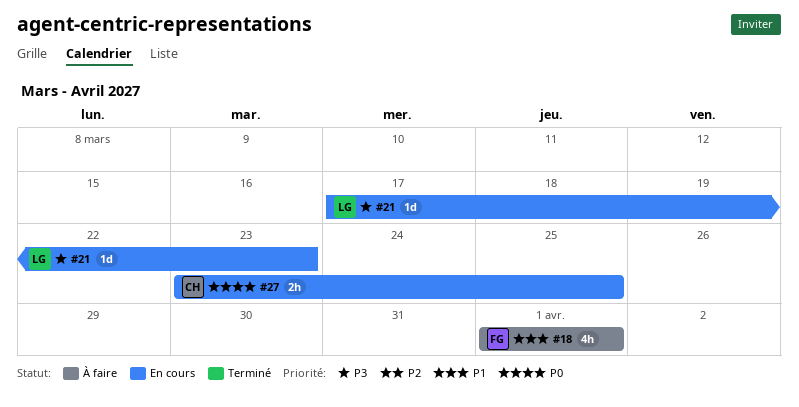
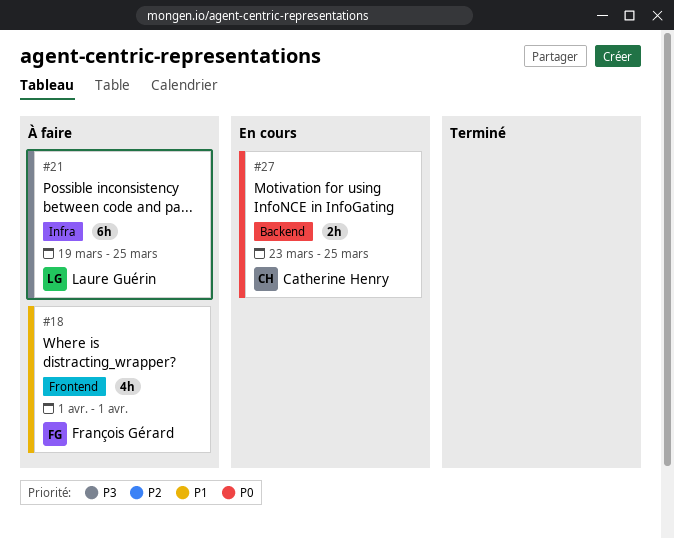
#21, status: En cours -> À faire
#21, estimate: 1d -> 6h
#21, start: Mar 17 -> Mar 19
#21, due: Mar 23 -> Mar 25

